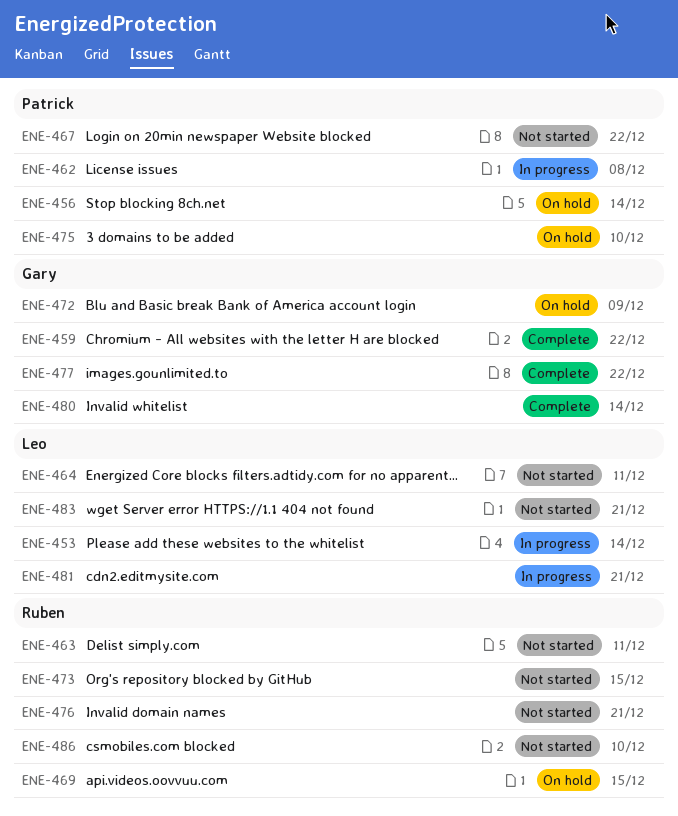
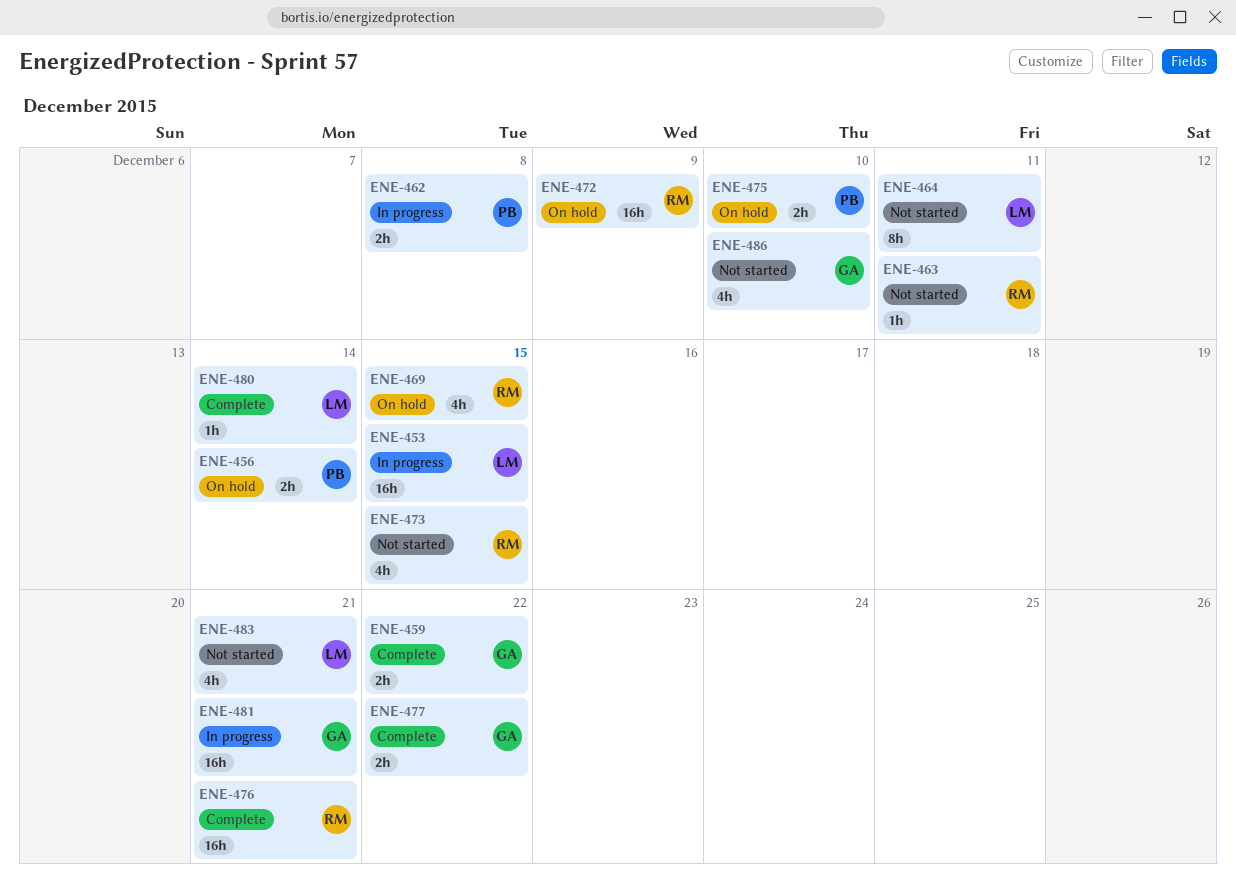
ENE-453, due: Dec 14 -> Dec 15
ENE-467: present -> none
ENE-472, owner: Gary -> Ruben
ENE-476, status: Not started -> Complete
ENE-480, owner: Gary -> Leo
ENE-481, owner: Leo -> Gary
ENE-486, owner: Ruben -> Gary

